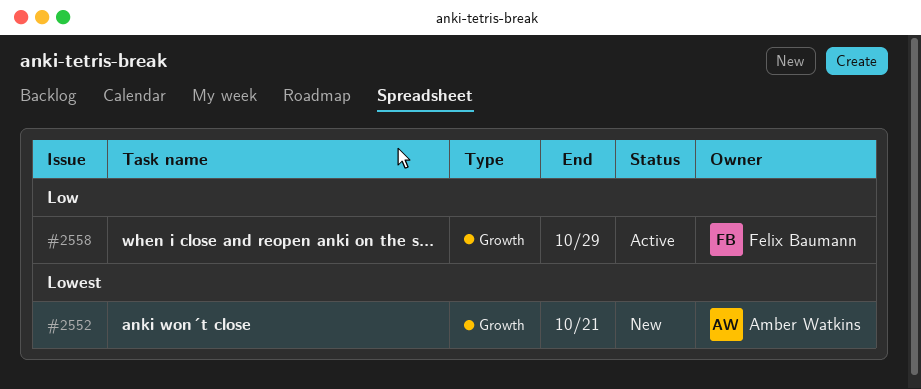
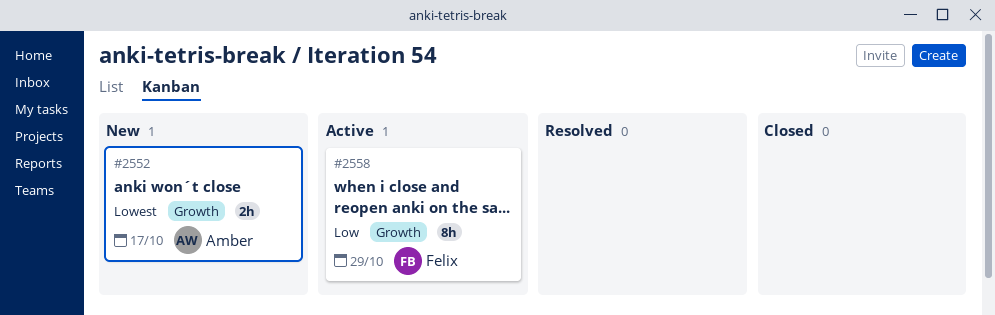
#2552, due: Oct 21 -> Oct 17

